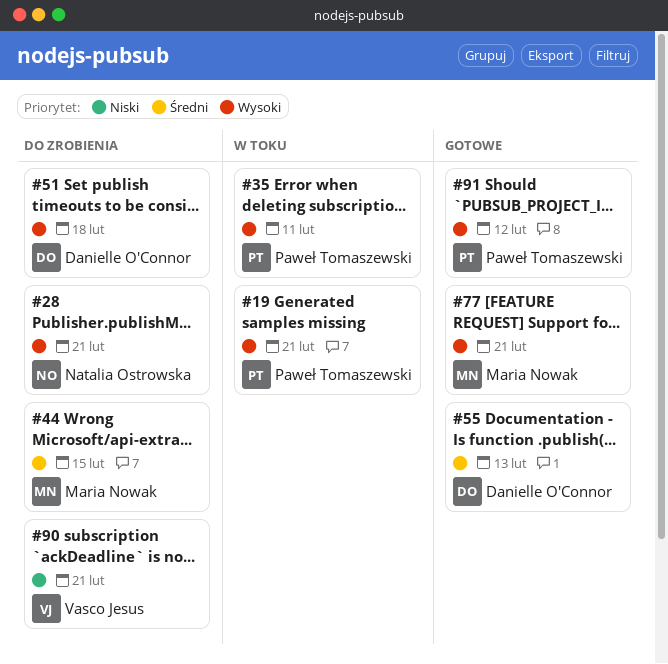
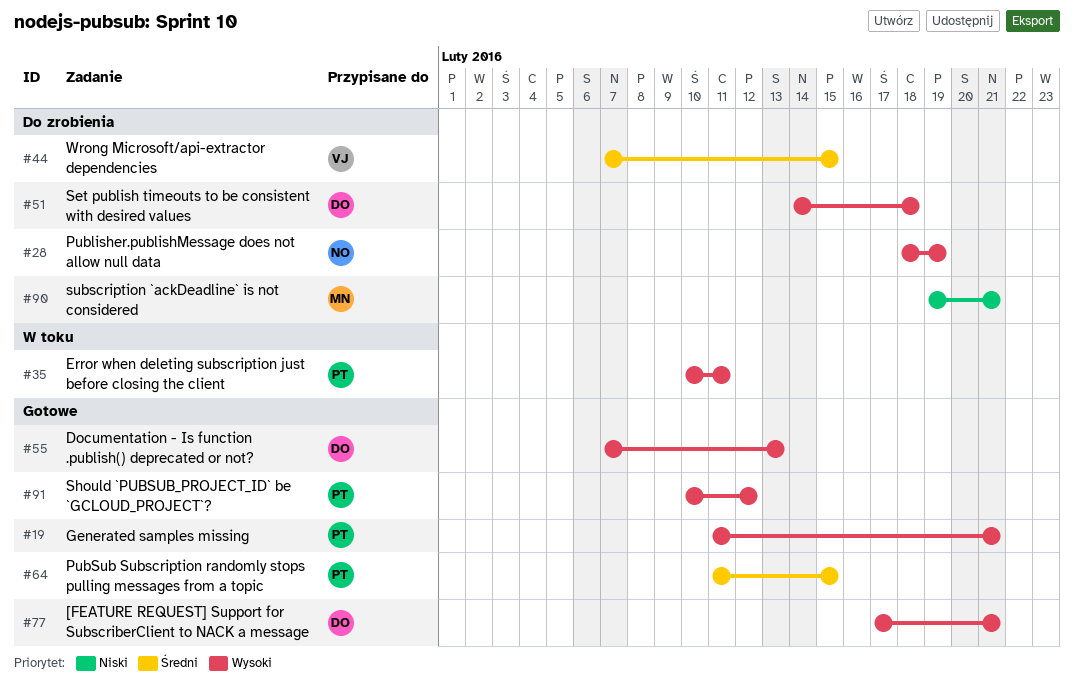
#19, status: W toku -> Gotowe
#28, due: Feb 21 -> Feb 19
#44, owner: Maria Nowak -> Vasco Jesus
#55, priority: Średni -> Wysoki
#64: none -> present
#77, owner: Maria Nowak -> Danielle O'Connor
#90, owner: Vasco Jesus -> Maria Nowak

